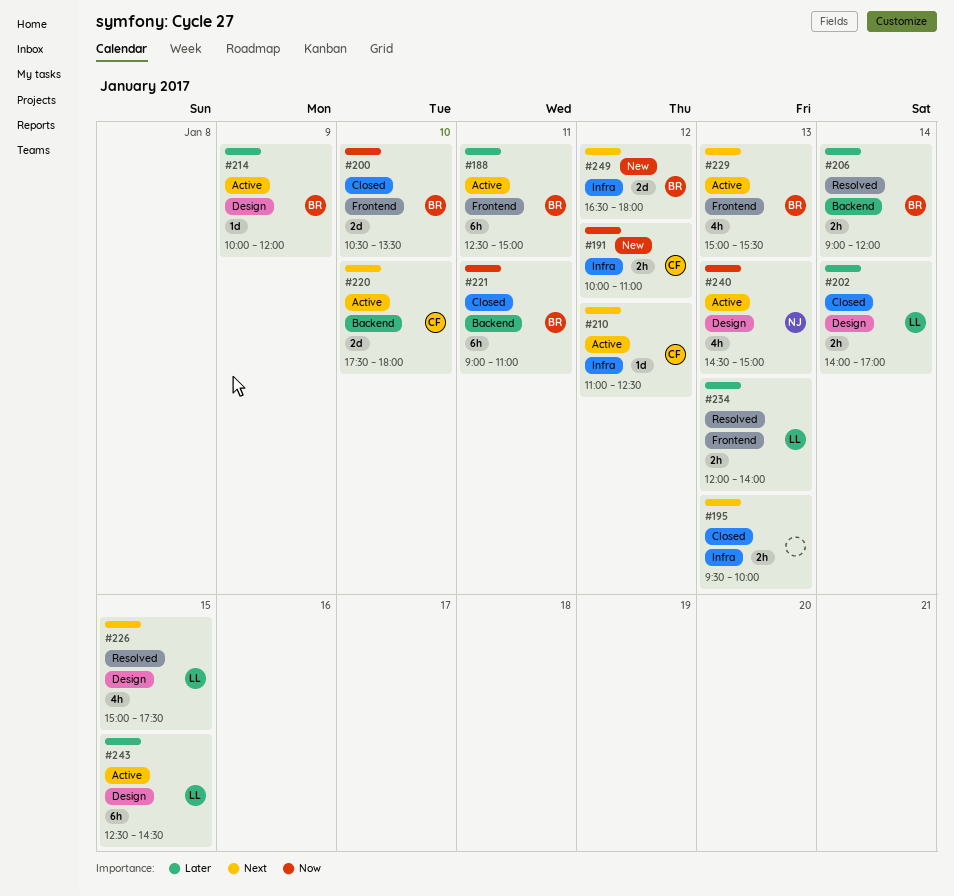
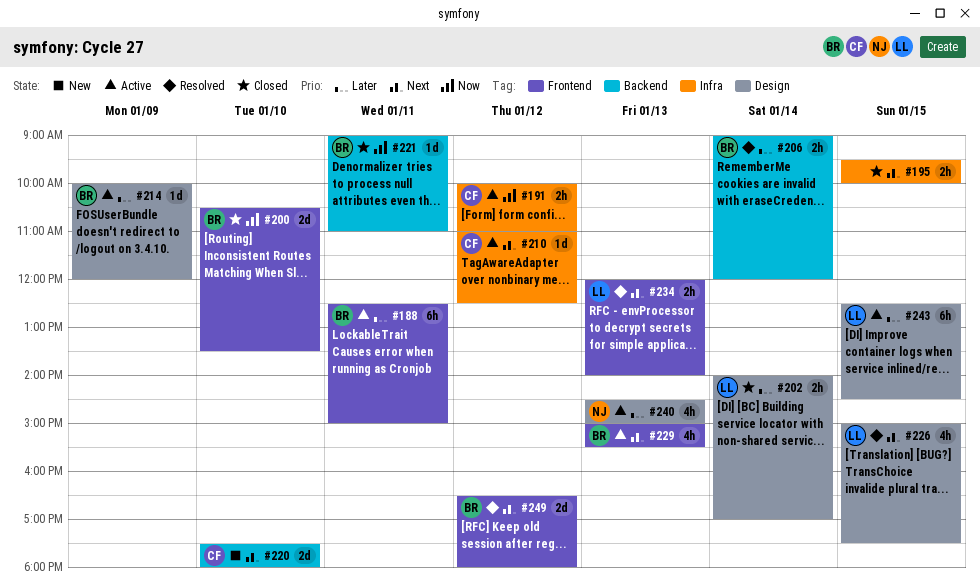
#191, status: New -> Active
#195, day: Jan 13 -> Jan 15
#220, status: Active -> New
#221, estimate: 6h -> 1d
#234, priority: Later -> Next
#240, priority: Now -> Later
#249, status: New -> Resolved
#249, label: Infra -> Frontend

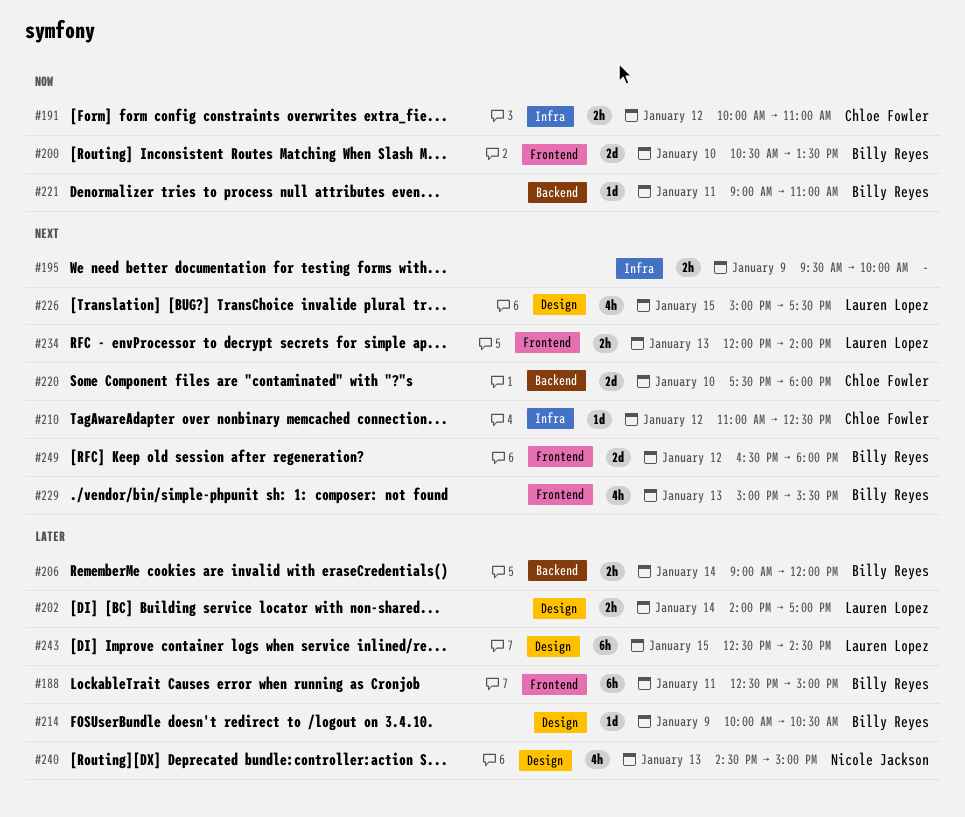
#195, day: Jan 15 -> Jan 9
#214, ends: 12:00 -> 10:30

